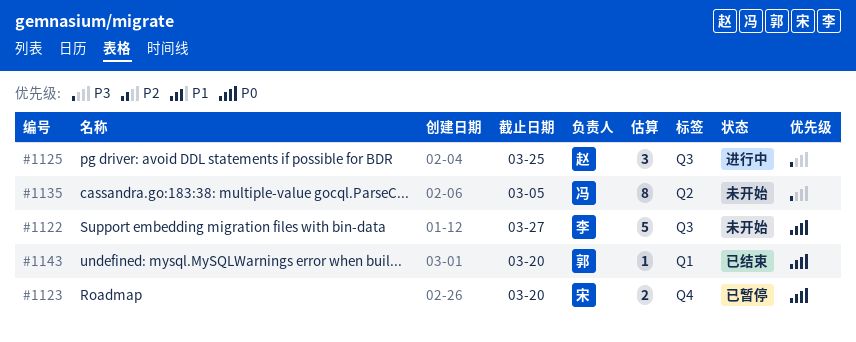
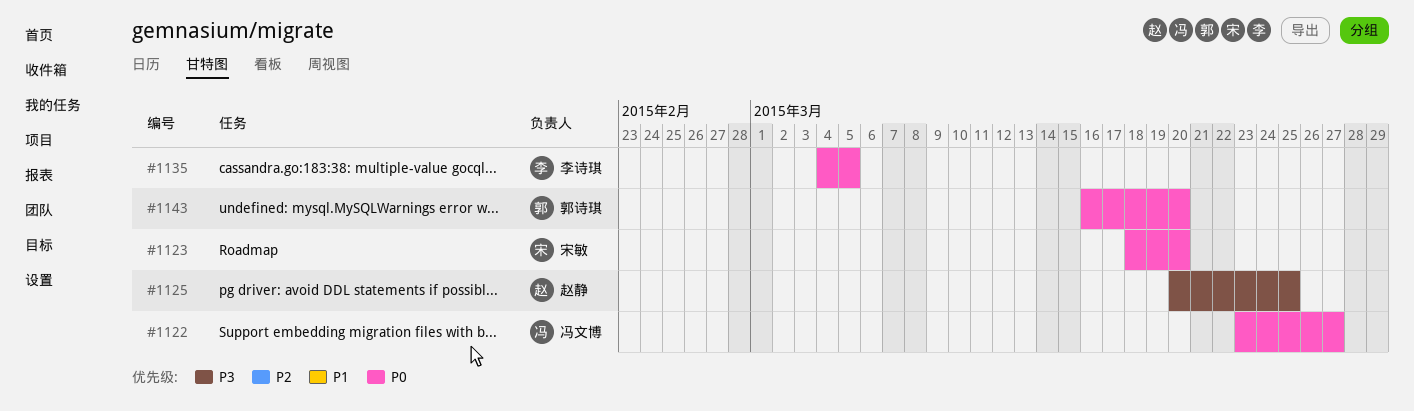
#1122, owner: 李诗琪 -> 冯文博
#1135, owner: 冯文博 -> 李诗琪
#1135, priority: P3 -> P0

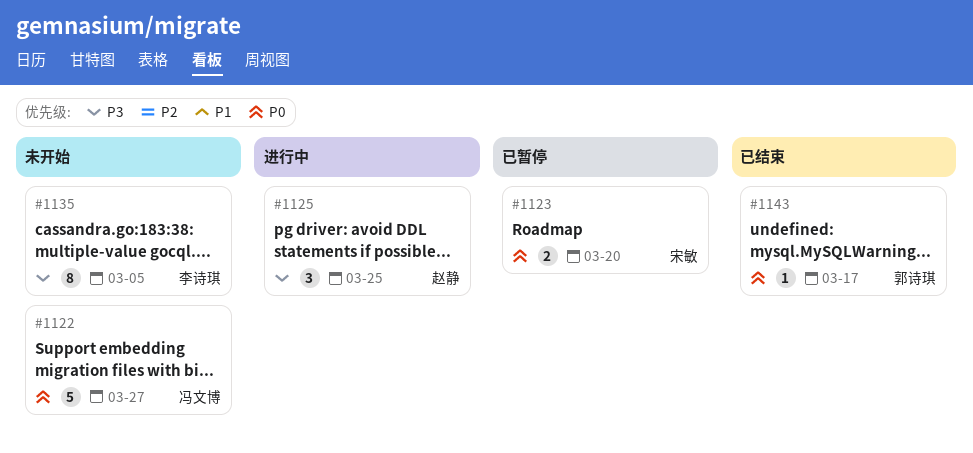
#1135, priority: P0 -> P3
#1143, due: Mar 20 -> Mar 17

